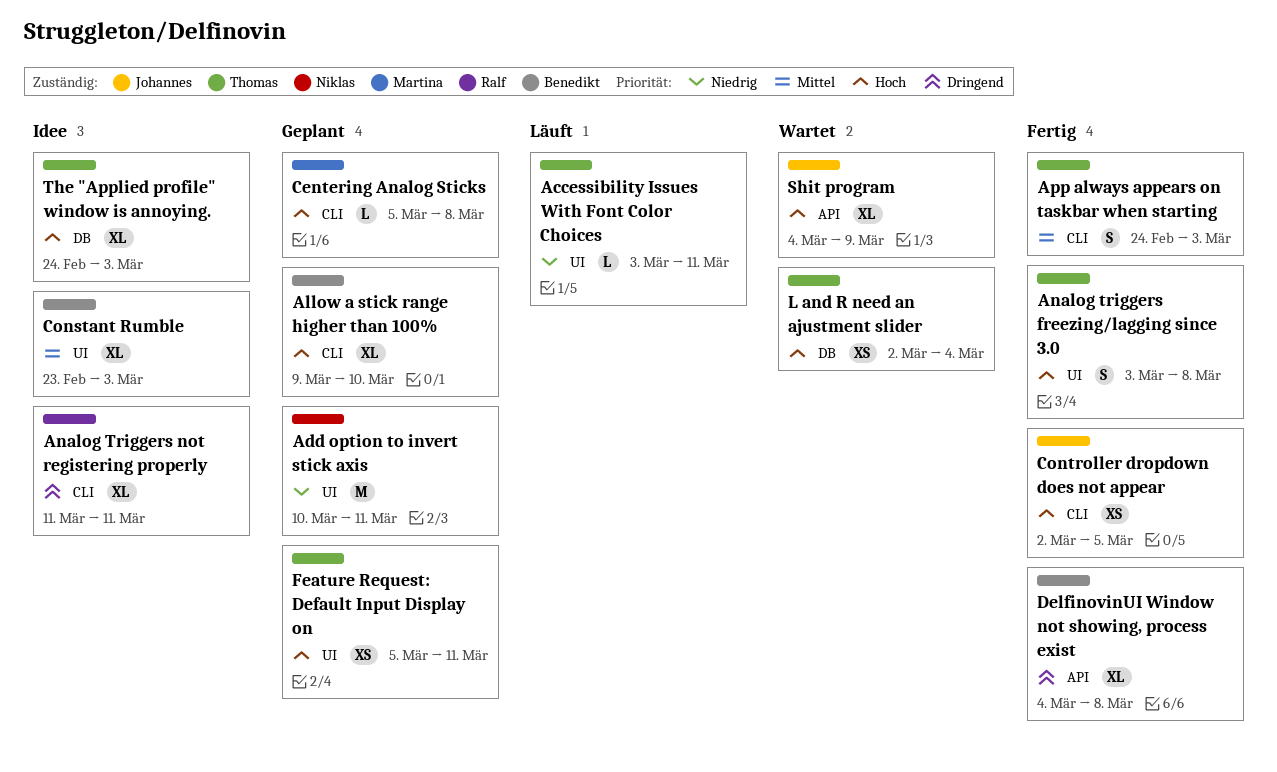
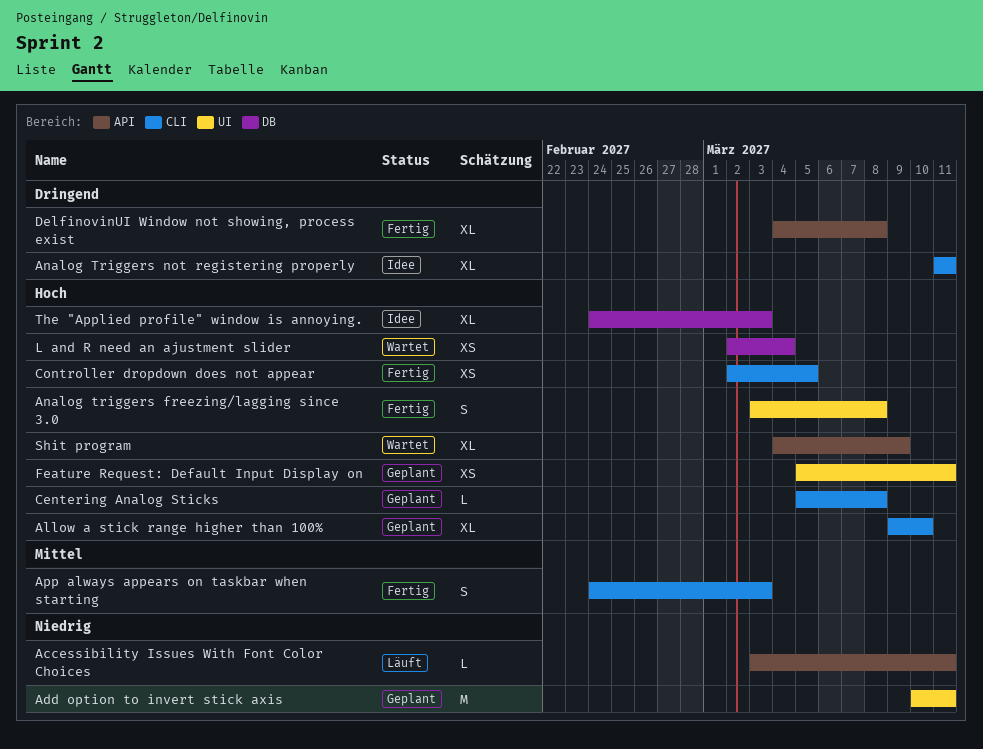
Accessibility Issues With Font Color Choices, label: UI -> API
Constant Rumble: present -> none

